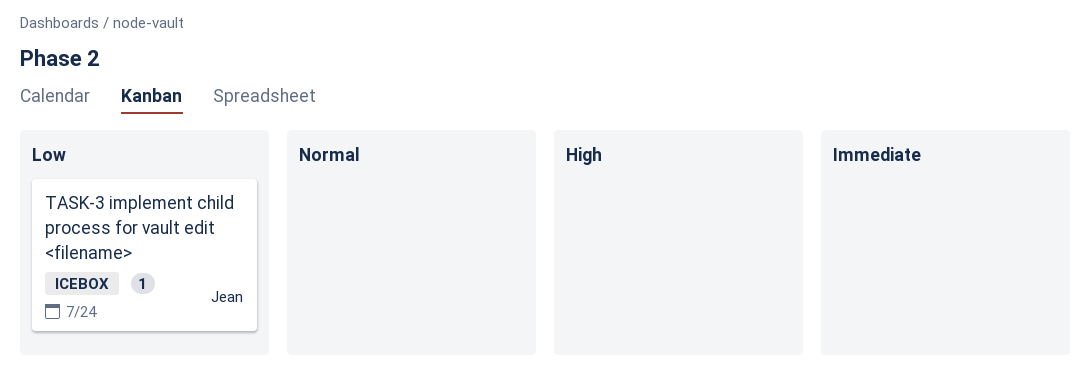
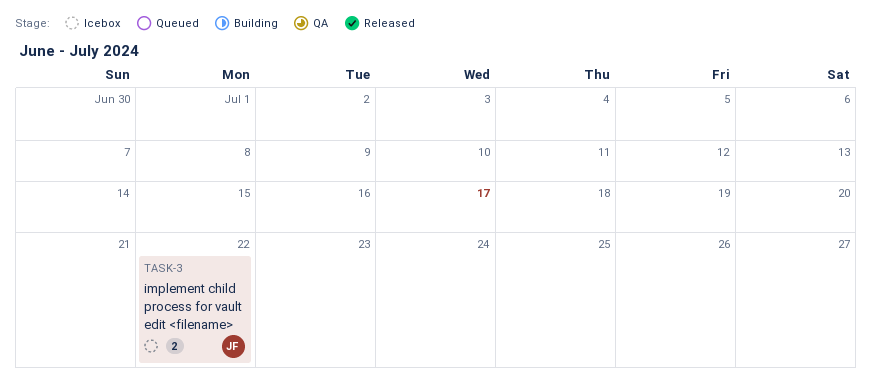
TASK-3, estimate: 1 -> 2
TASK-3, due: Jul 24 -> Jul 22

